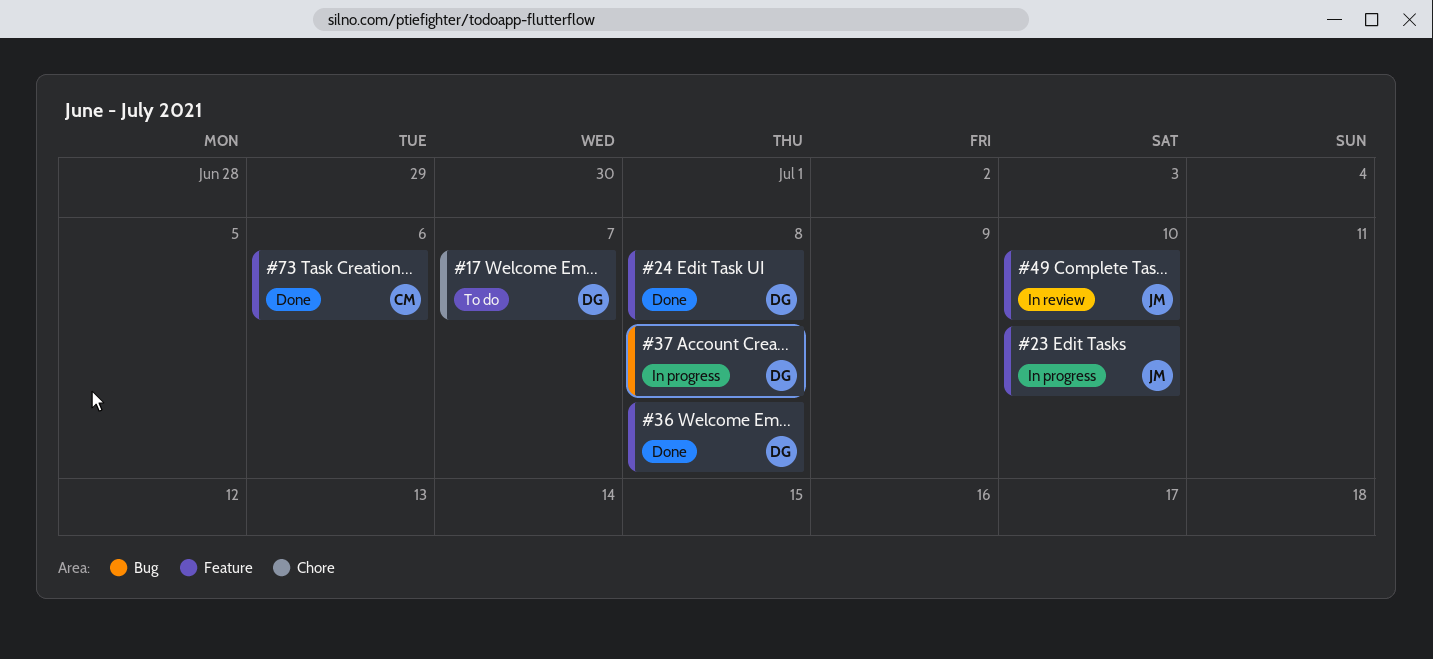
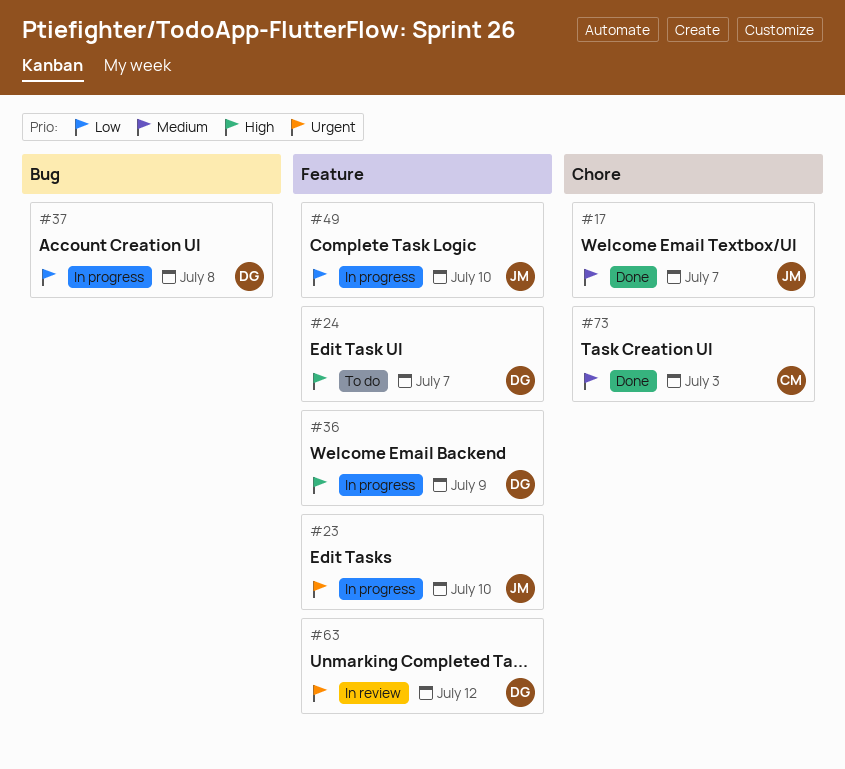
#17, status: To do -> Done
#17, owner: DG -> JM
#24, status: Done -> To do
#24, due: Jul 8 -> Jul 7
#36, status: Done -> In progress
#36, due: Jul 8 -> Jul 9
#49, status: In review -> In progress
#63: none -> present
#73, label: Feature -> Chore
#73, due: Jul 6 -> Jul 3

